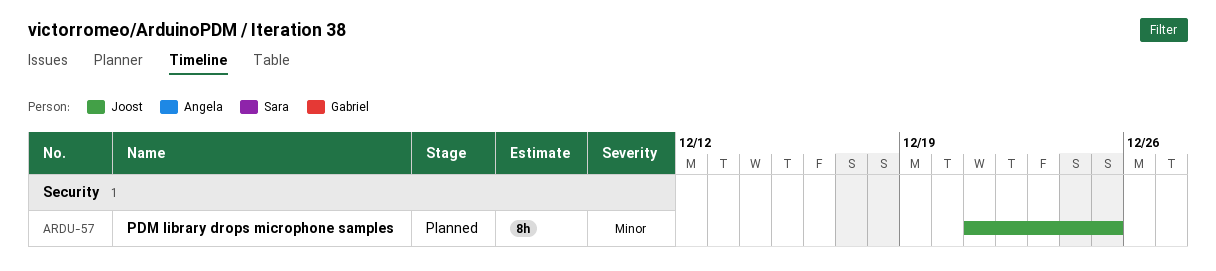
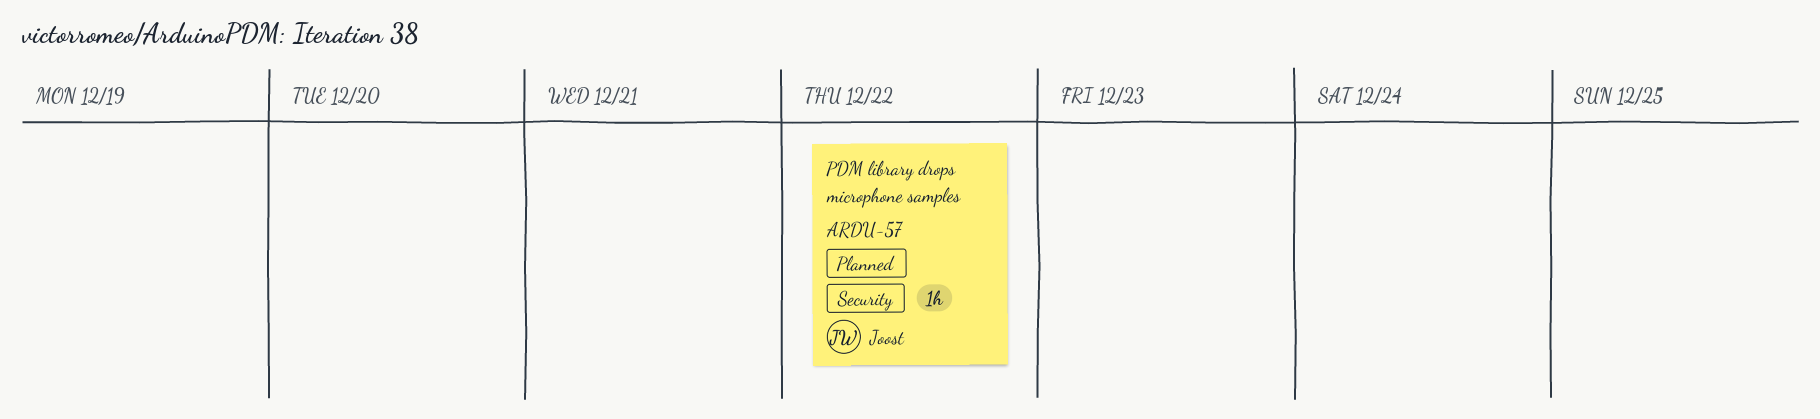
ARDU-57, estimate: 8h -> 1h
ARDU-57, due: Dec 25 -> Dec 22

